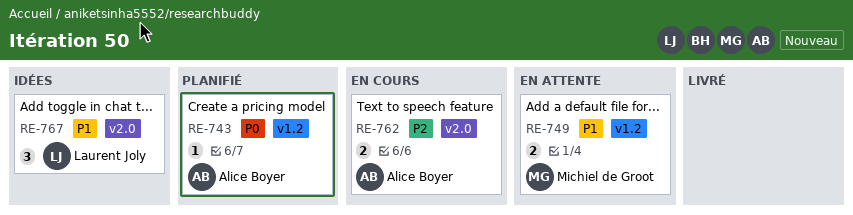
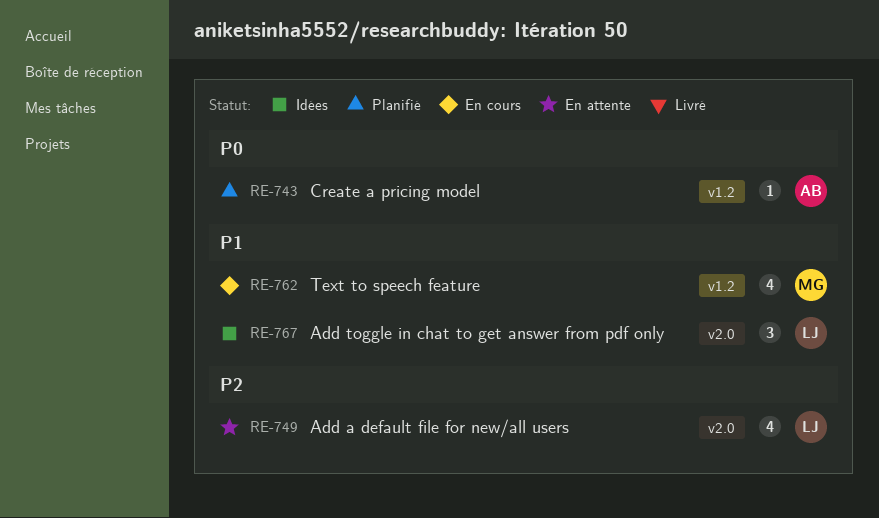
RE-749, owner: Michiel de Groot -> Laurent Joly
RE-749, priority: P1 -> P2
RE-749, label: v1.2 -> v2.0
RE-749, estimate: 2 -> 4
RE-762, owner: Alice Boyer -> Michiel de Groot
RE-762, priority: P2 -> P1
RE-762, label: v2.0 -> v1.2
RE-762, estimate: 2 -> 4

